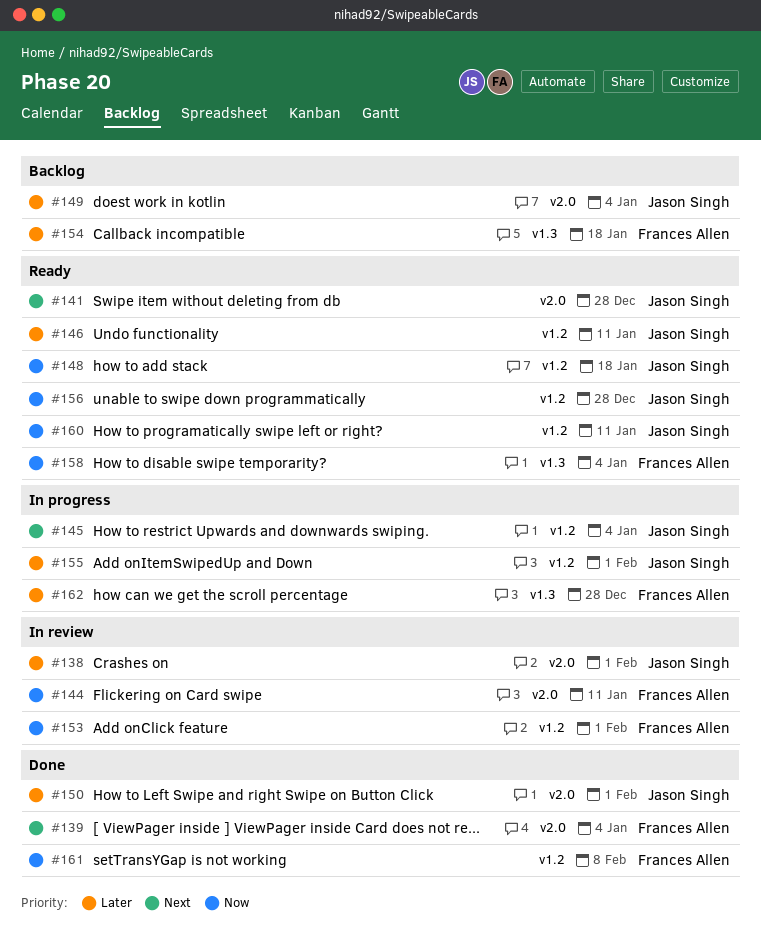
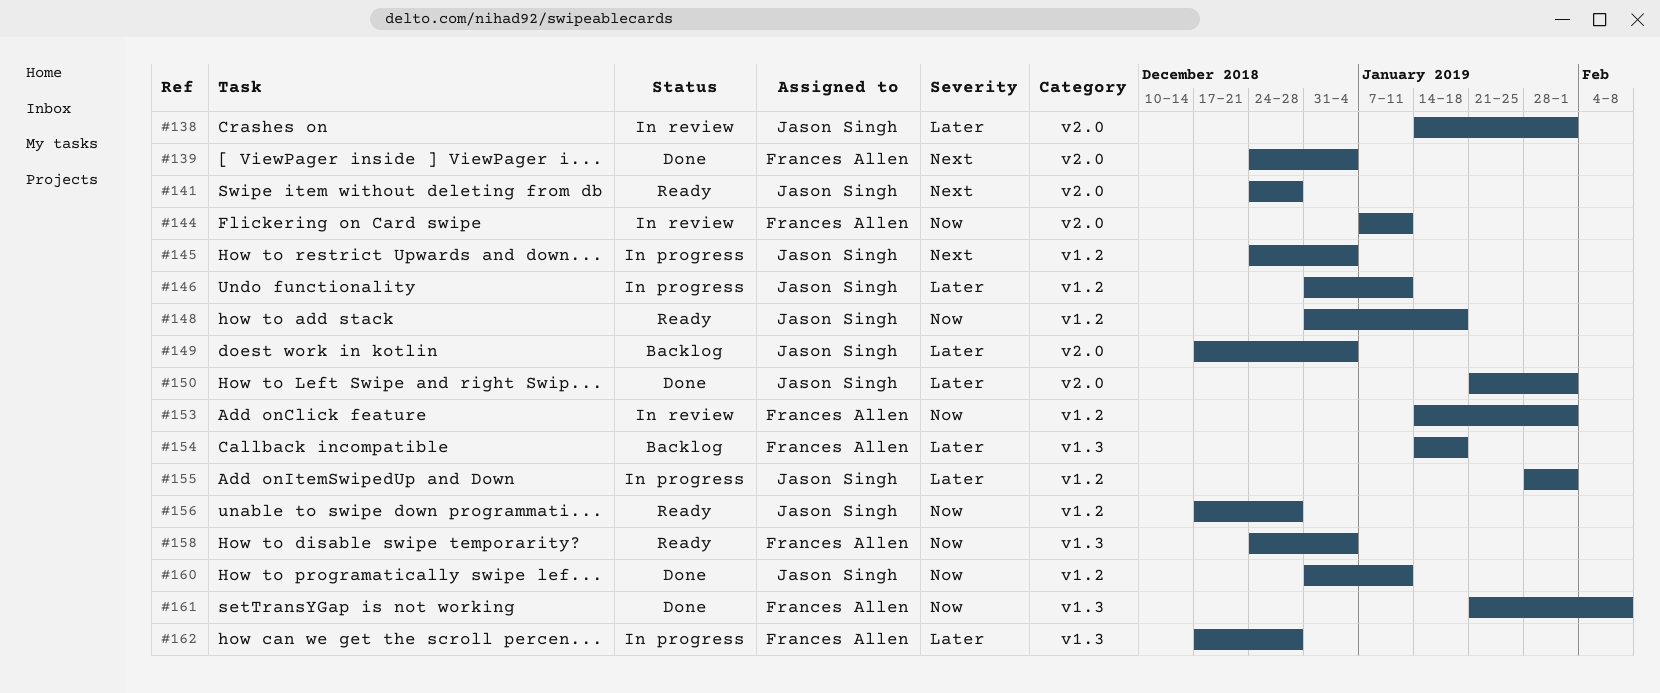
#146, status: Ready -> In progress
#160, status: Ready -> Done
#161, label: v1.2 -> v1.3

